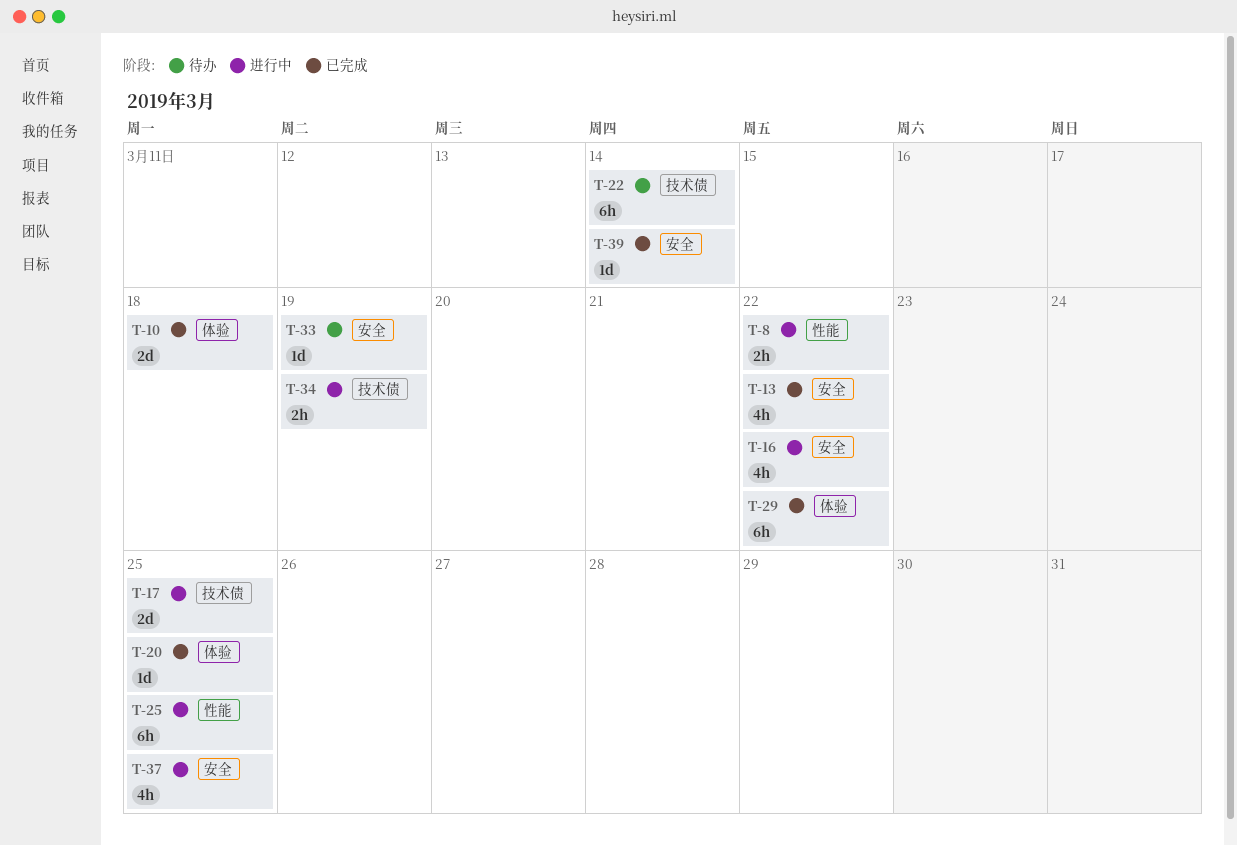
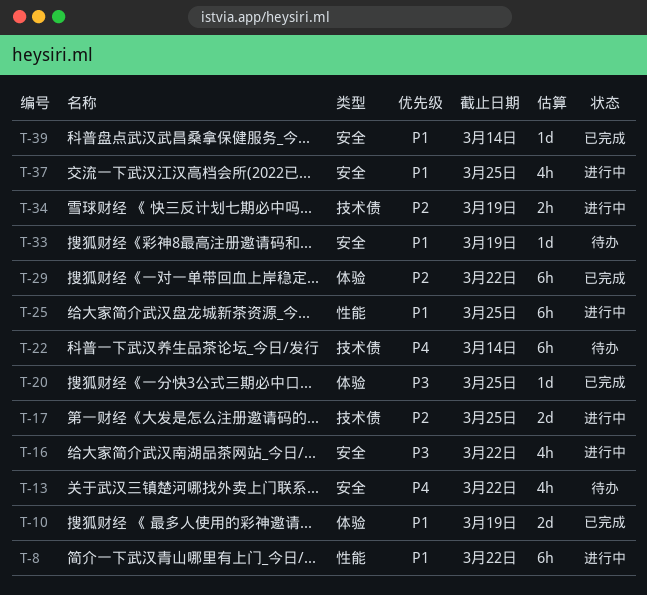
T-8, estimate: 2h -> 6h
T-10, due: Mar 18 -> Mar 19
T-13, status: 已完成 -> 待办

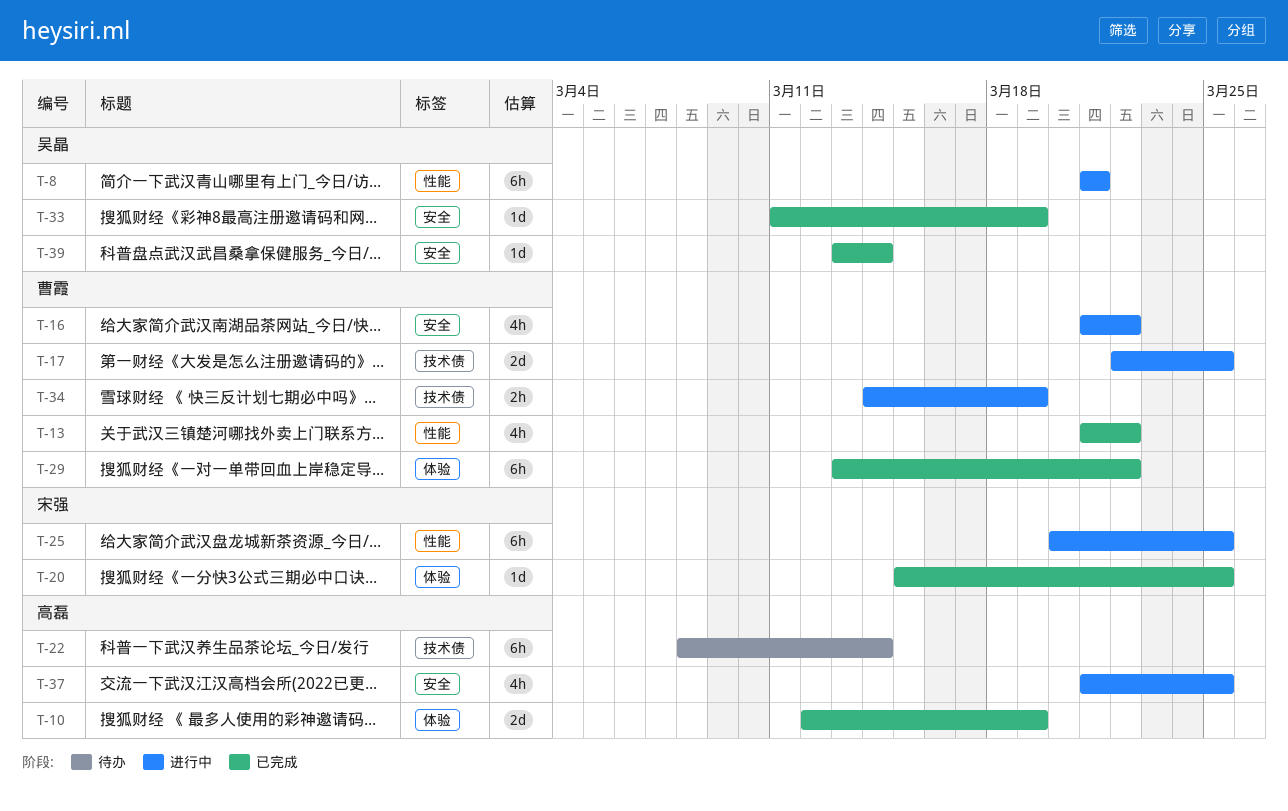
T-8, due: Mar 22 -> Mar 21
T-13, status: 待办 -> 已完成
T-13, label: 安全 -> 性能
T-33, status: 待办 -> 已完成

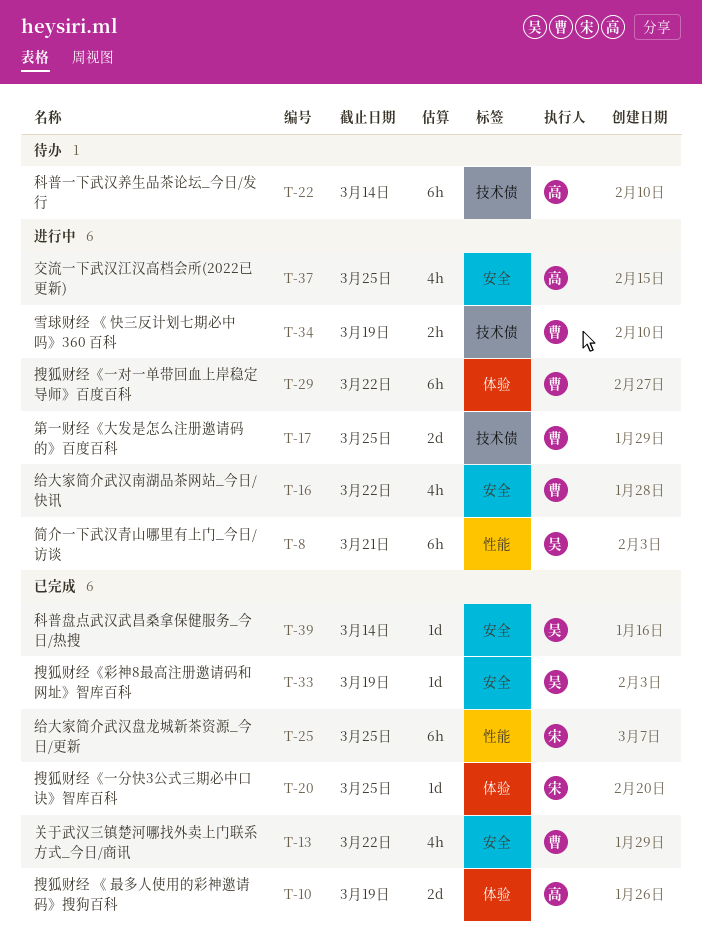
T-13, label: 性能 -> 安全
T-25, status: 进行中 -> 已完成
T-29, status: 已完成 -> 进行中

